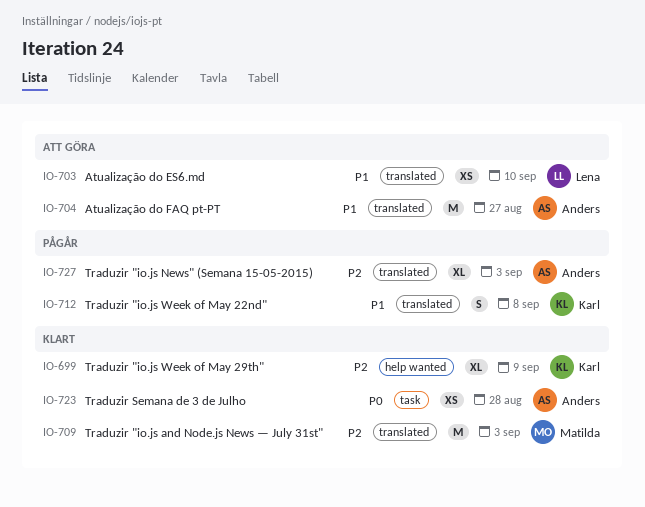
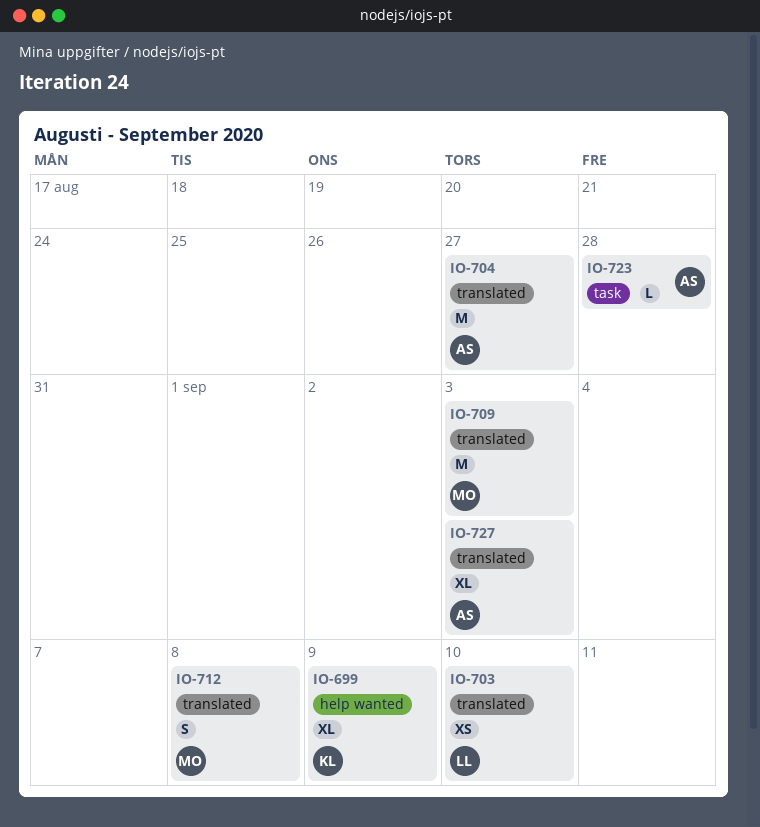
IO-712, owner: Karl -> Matilda
IO-723, estimate: XS -> L

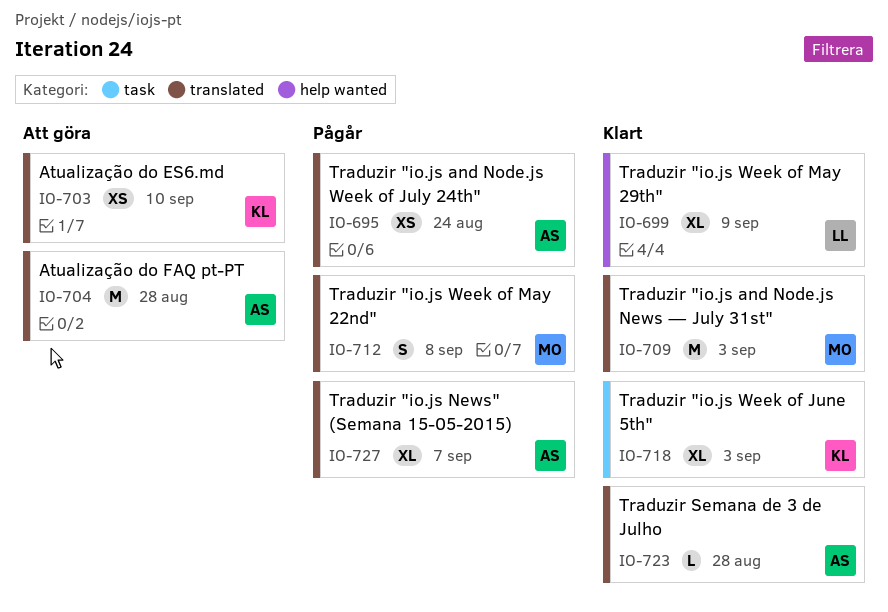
IO-695: none -> present
IO-699, owner: KL -> LL
IO-703, owner: LL -> KL
IO-704, due: Aug 27 -> Aug 28
IO-718: none -> present
IO-723, label: task -> translated
IO-727, due: Sep 3 -> Sep 7

